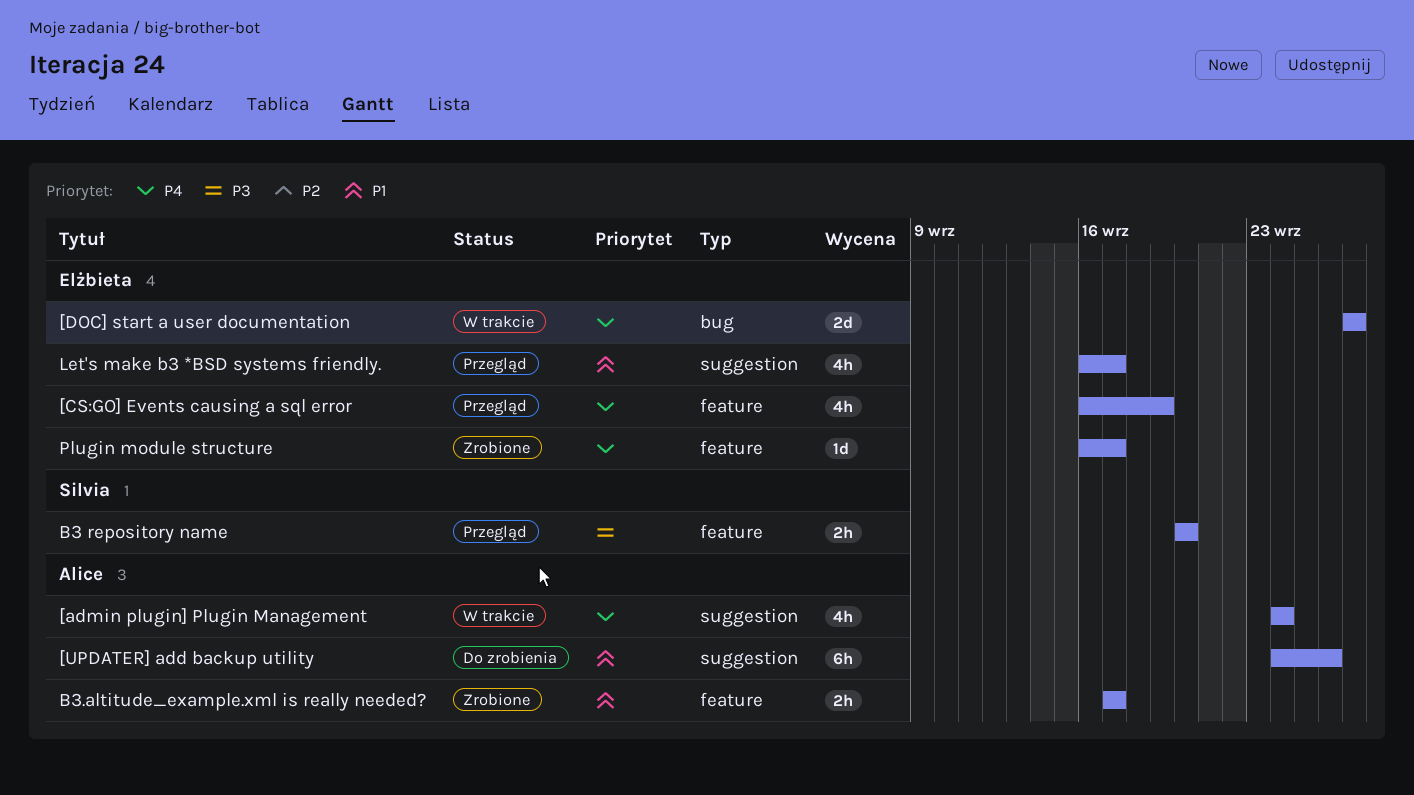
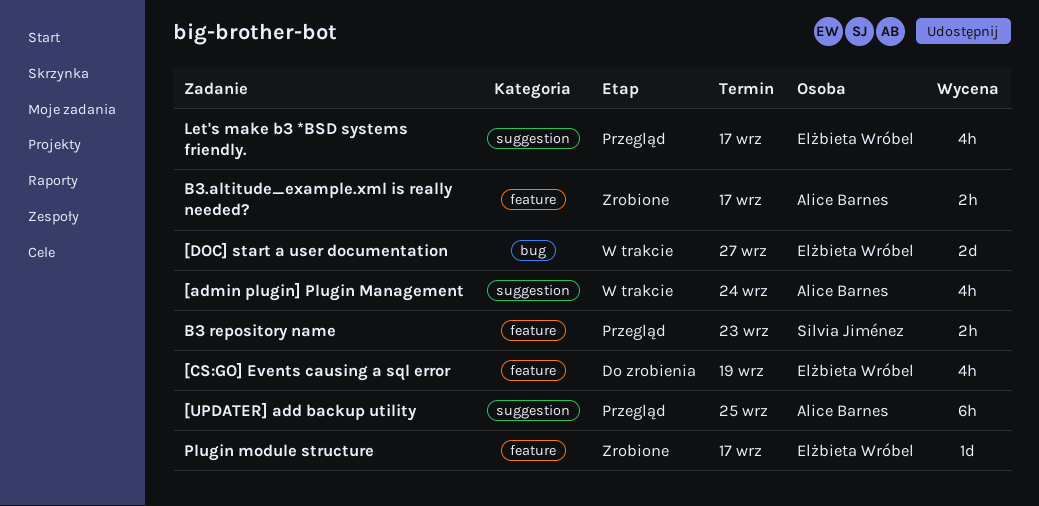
[CS:GO] Events causing a sql error, status: Przegląd -> Do zrobienia
[UPDATER] add backup utility, status: Do zrobienia -> Przegląd
[UPDATER] add backup utility, due: Sep 26 -> Sep 25
B3 repository name, due: Sep 20 -> Sep 23

